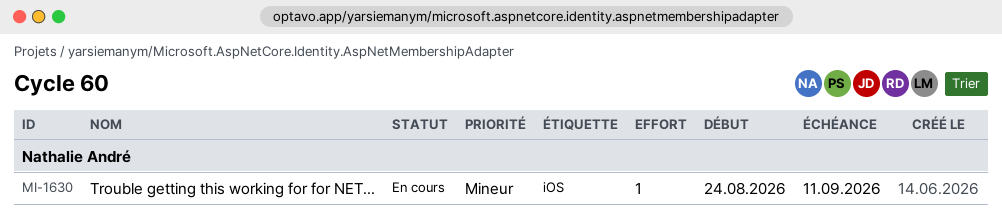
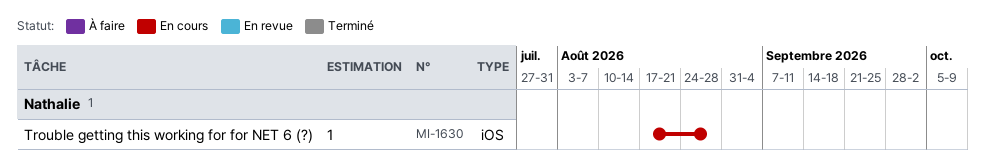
MI-1630, start: Aug 24 -> Aug 17
MI-1630, due: Sep 11 -> Aug 28

